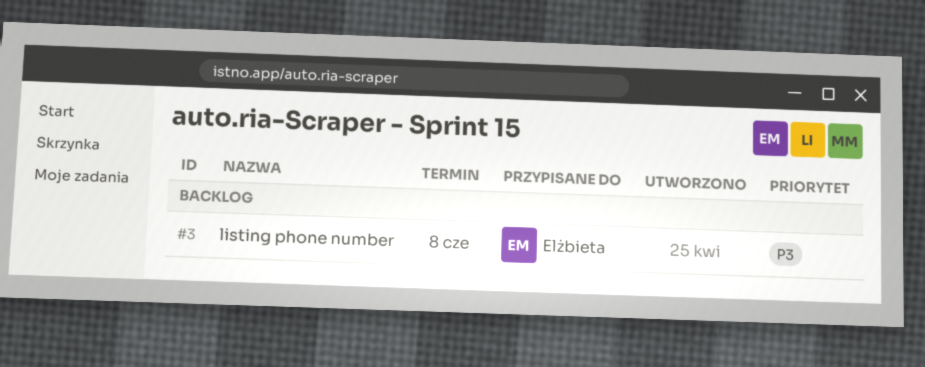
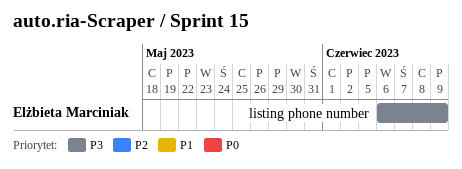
listing phone number, due: Jun 8 -> Jun 9

